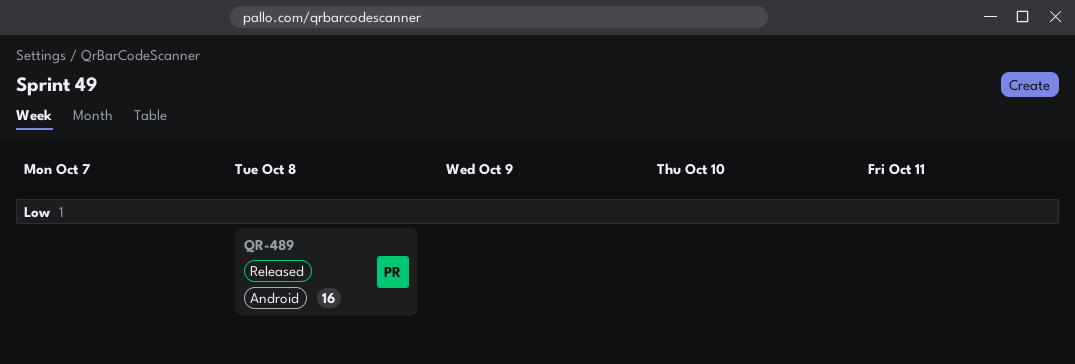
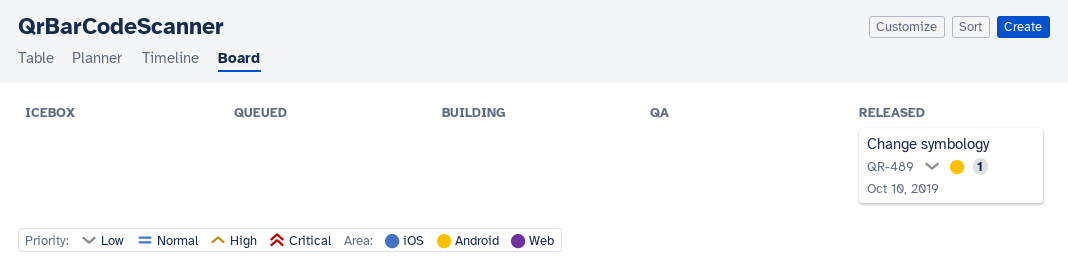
QR-489, estimate: 16 -> 1
QR-489, due: Oct 8 -> Oct 10

